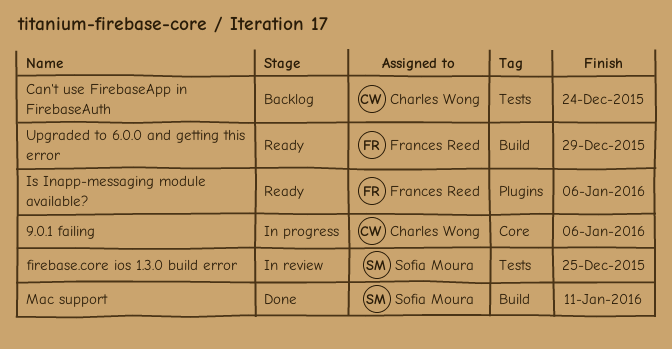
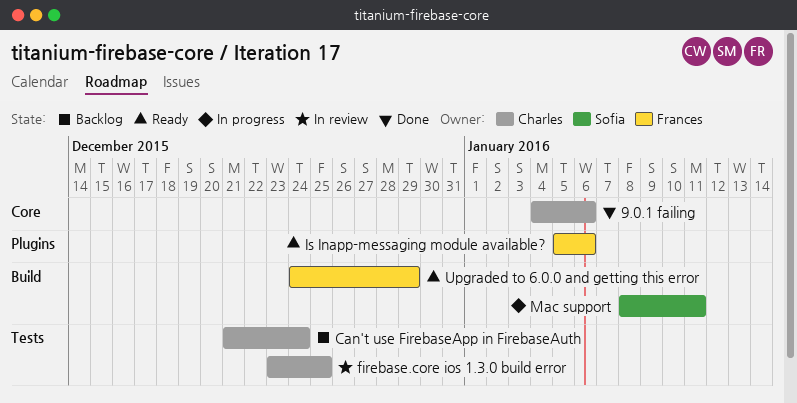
9.0.1 failing, status: In progress -> Done
firebase.core ios 1.3.0 build error, owner: Sofia Moura -> Charles Wong
Mac support, status: Done -> In progress

